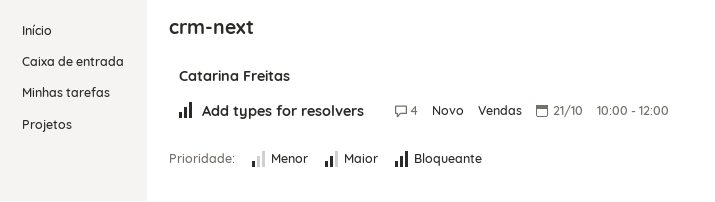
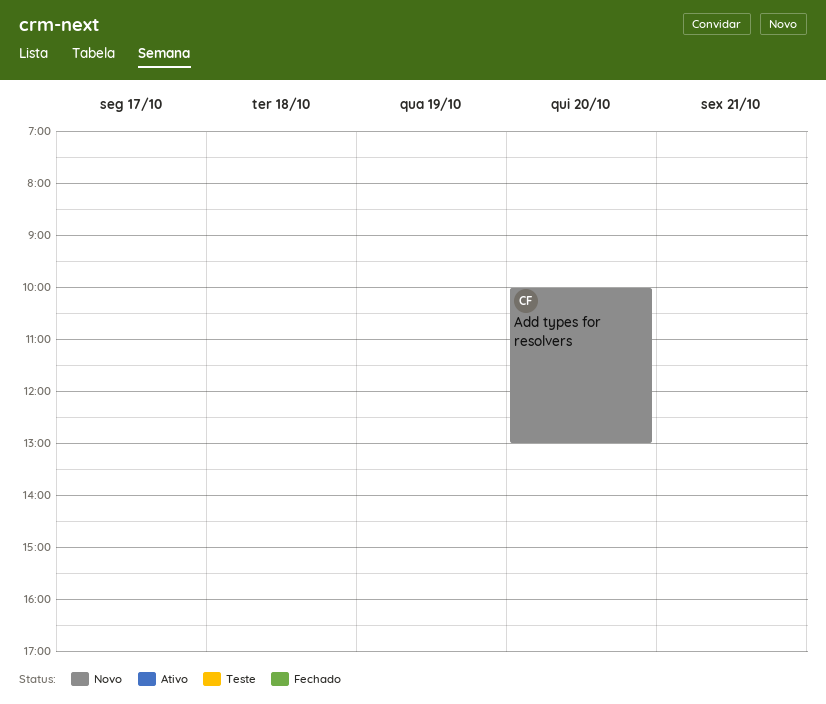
Add types for resolvers, day: Oct 21 -> Oct 20
Add types for resolvers, ends: 12:00 -> 13:00

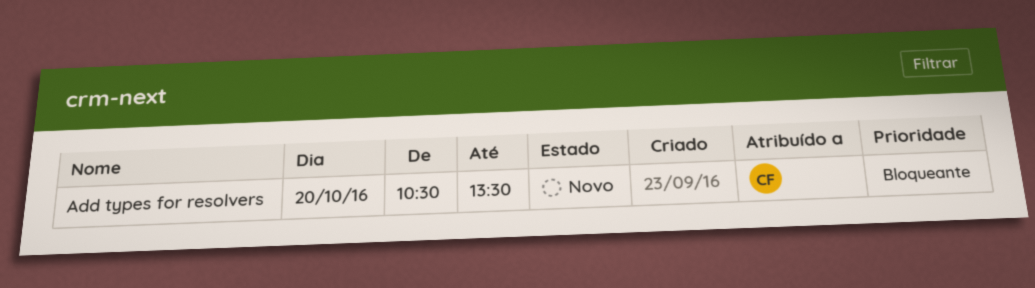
Add types for resolvers, begins: 10:00 -> 10:30
Add types for resolvers, ends: 13:00 -> 13:30

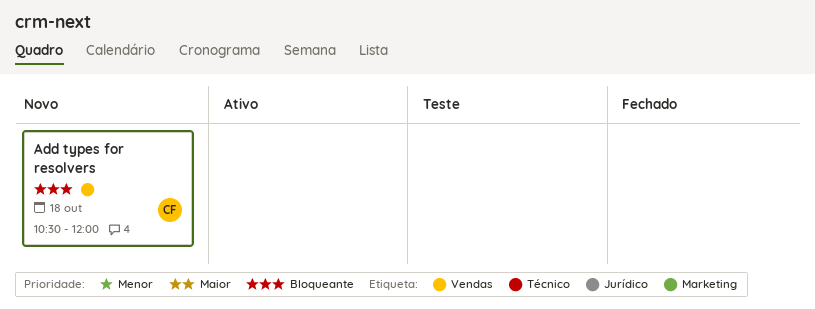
Add types for resolvers, day: Oct 20 -> Oct 18
Add types for resolvers, ends: 13:30 -> 12:00

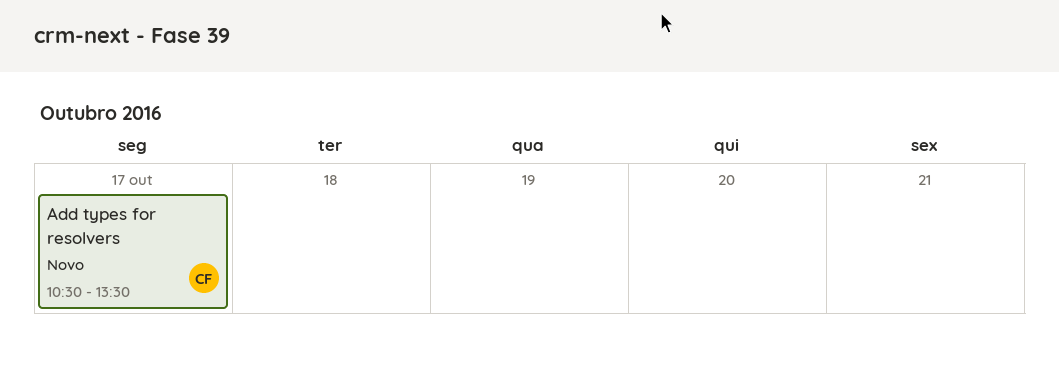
Add types for resolvers, day: Oct 18 -> Oct 17
Add types for resolvers, ends: 12:00 -> 13:30

